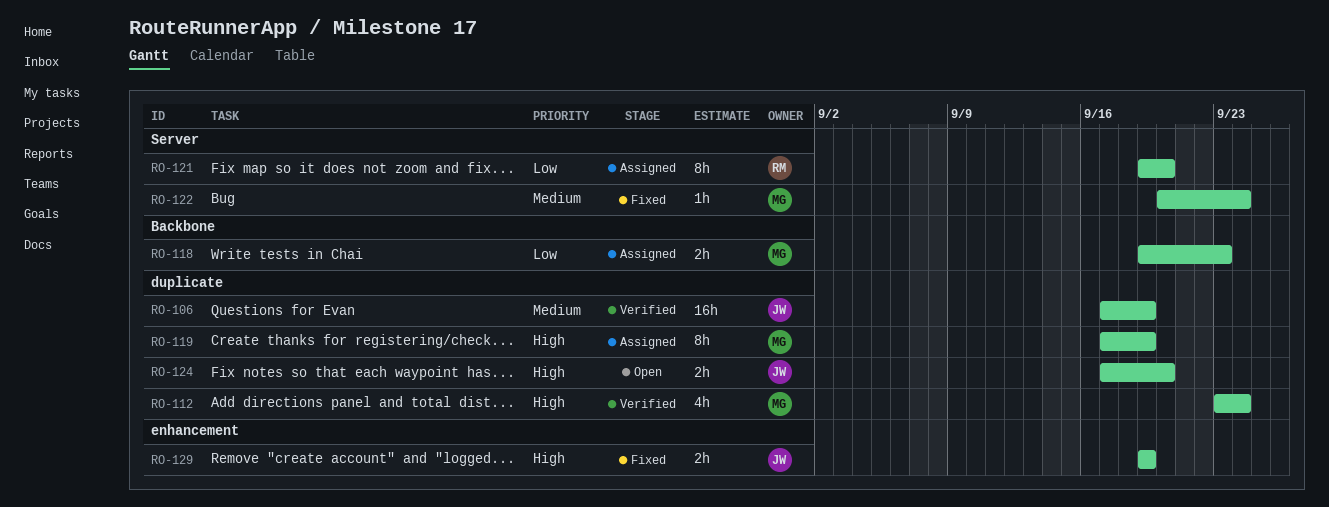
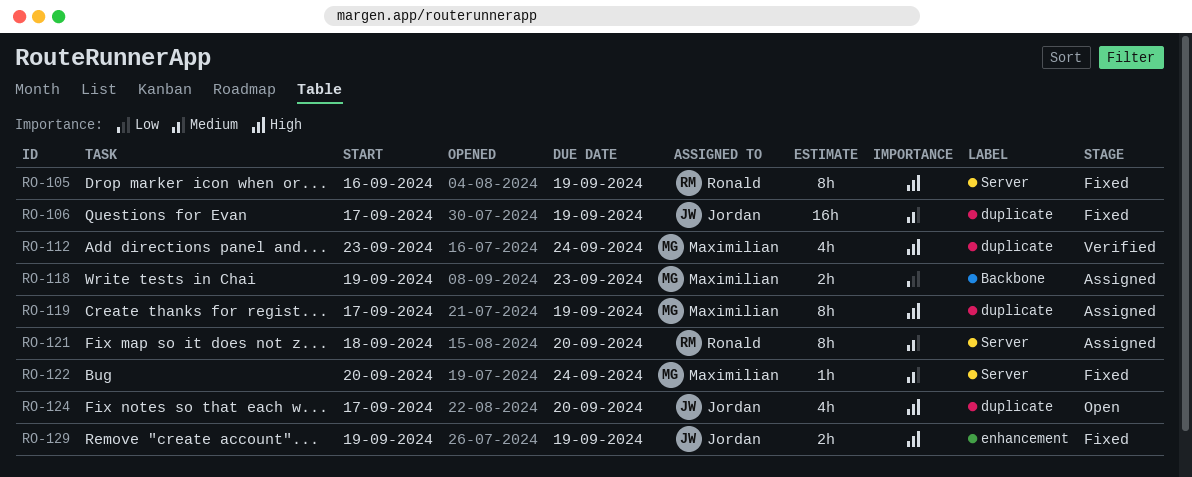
RO-105: none -> present
RO-106, status: Verified -> Fixed
RO-121, priority: Low -> Medium
RO-121, start: Sep 19 -> Sep 18
RO-124, estimate: 2h -> 4h

